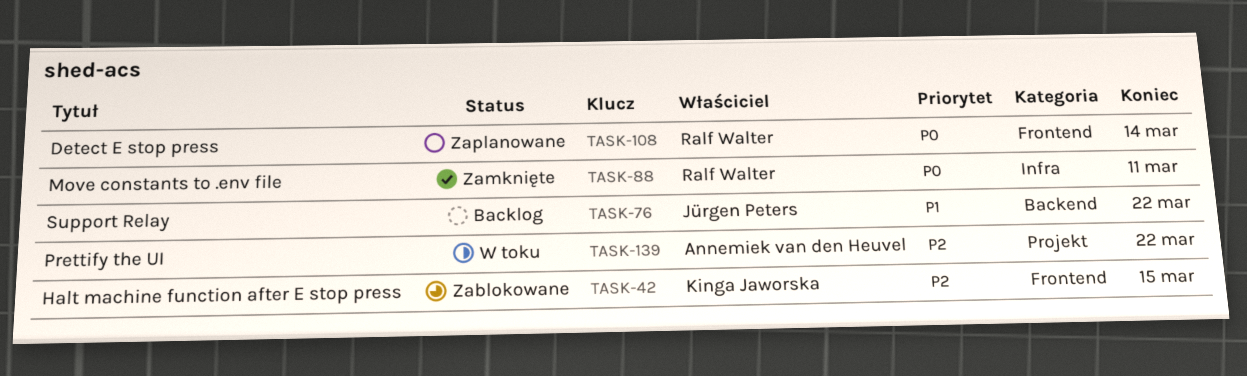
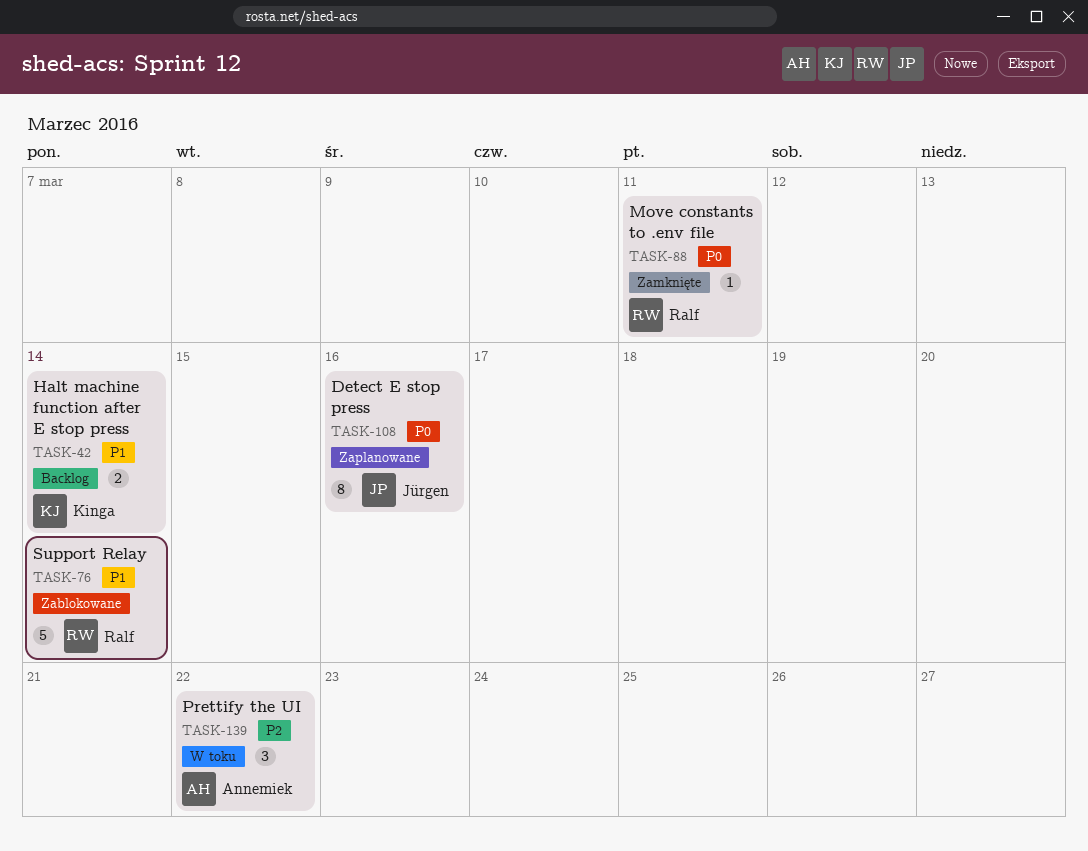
TASK-42, status: Zablokowane -> Backlog
TASK-42, priority: P2 -> P1
TASK-42, due: Mar 15 -> Mar 14
TASK-76, status: Backlog -> Zablokowane
TASK-76, owner: Jürgen Peters -> Ralf Walter
TASK-76, due: Mar 22 -> Mar 14
TASK-108, owner: Ralf Walter -> Jürgen Peters
TASK-108, due: Mar 14 -> Mar 16

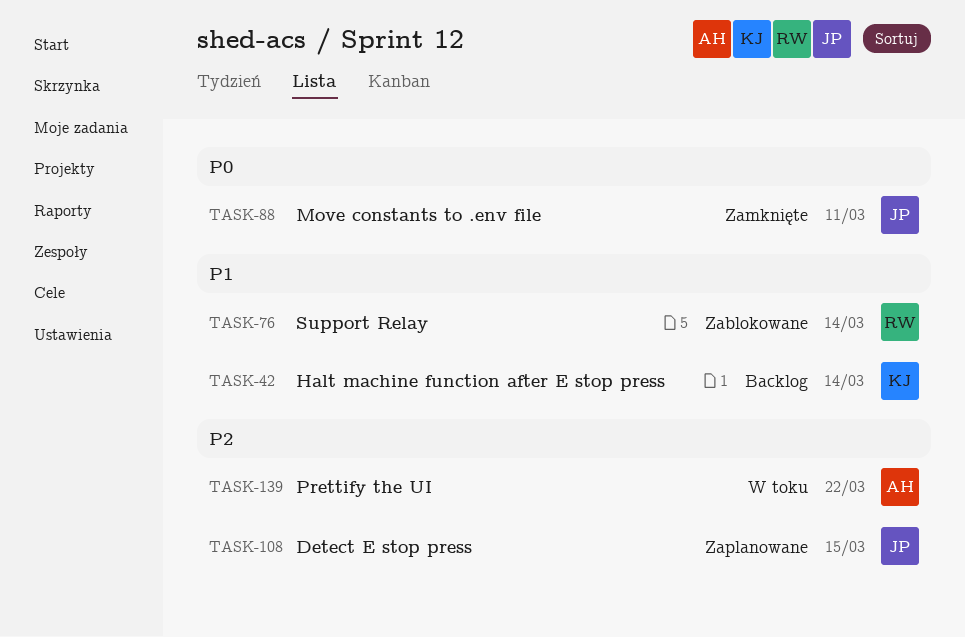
TASK-88, owner: Ralf -> Jürgen
TASK-108, priority: P0 -> P2
TASK-108, due: Mar 16 -> Mar 15

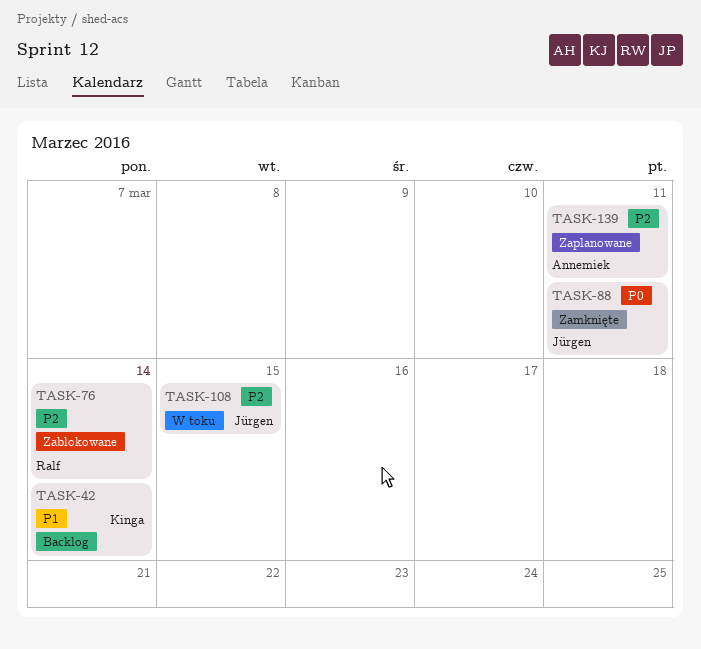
TASK-76, priority: P1 -> P2
TASK-108, status: Zaplanowane -> W toku
TASK-139, status: W toku -> Zaplanowane
TASK-139, due: Mar 22 -> Mar 11

